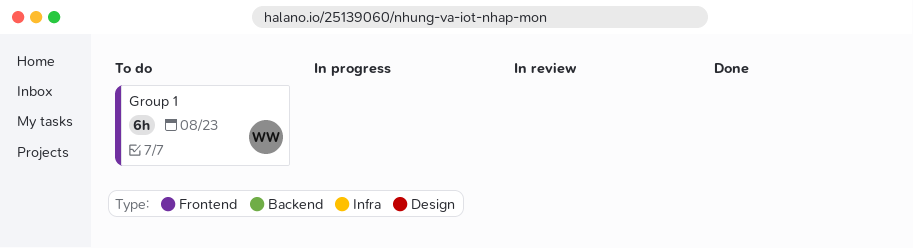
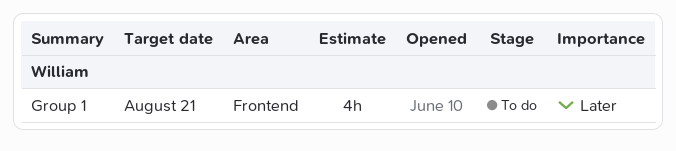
Group 1, estimate: 6h -> 4h
Group 1, due: Aug 23 -> Aug 21

